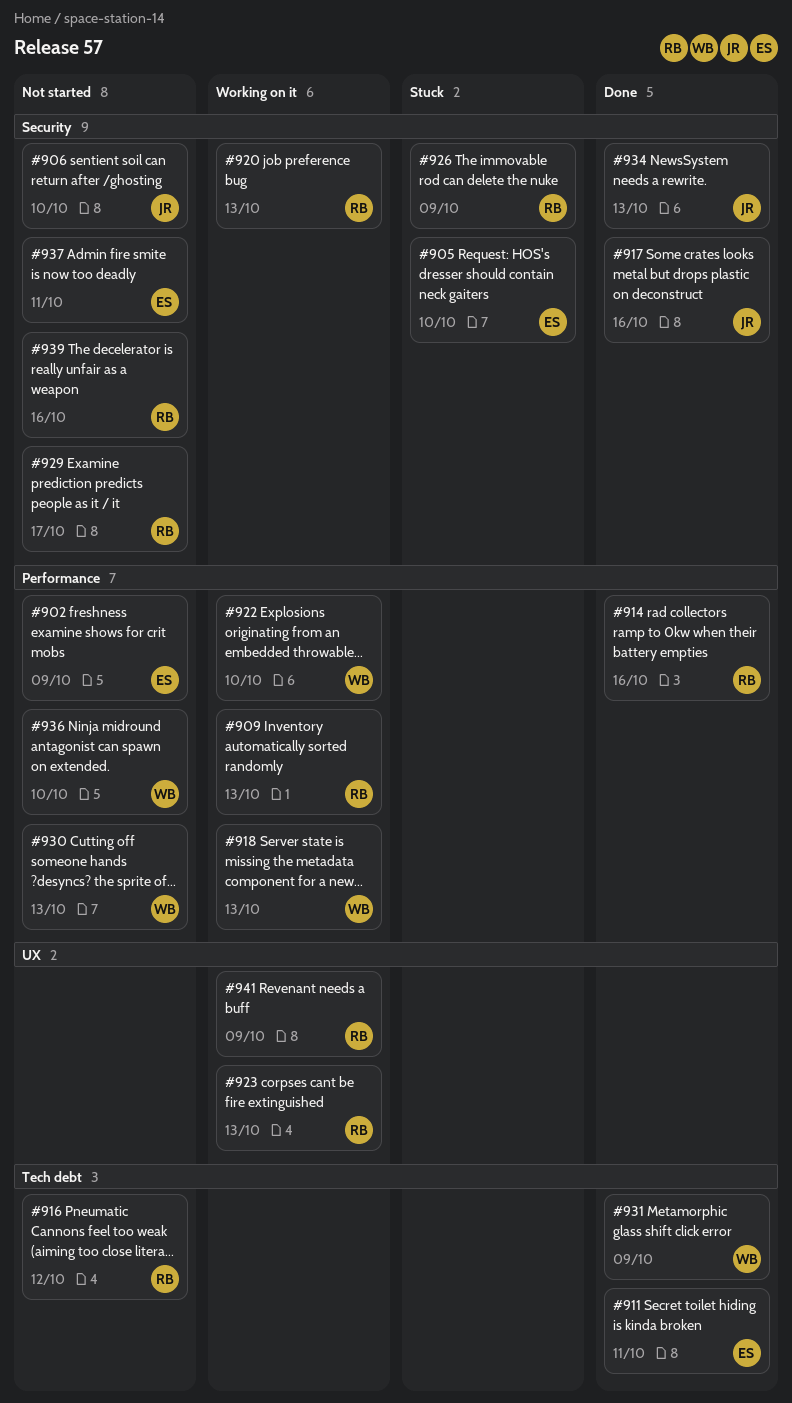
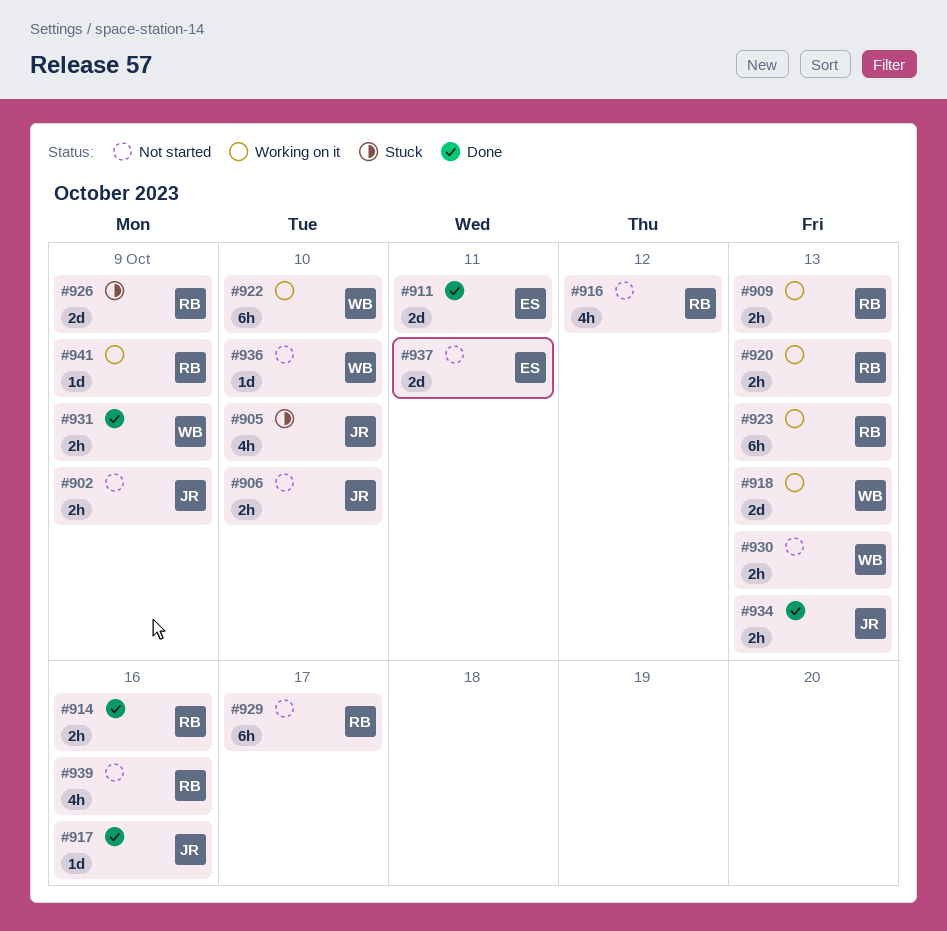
#902, owner: ES -> JR
#905, owner: ES -> JR

